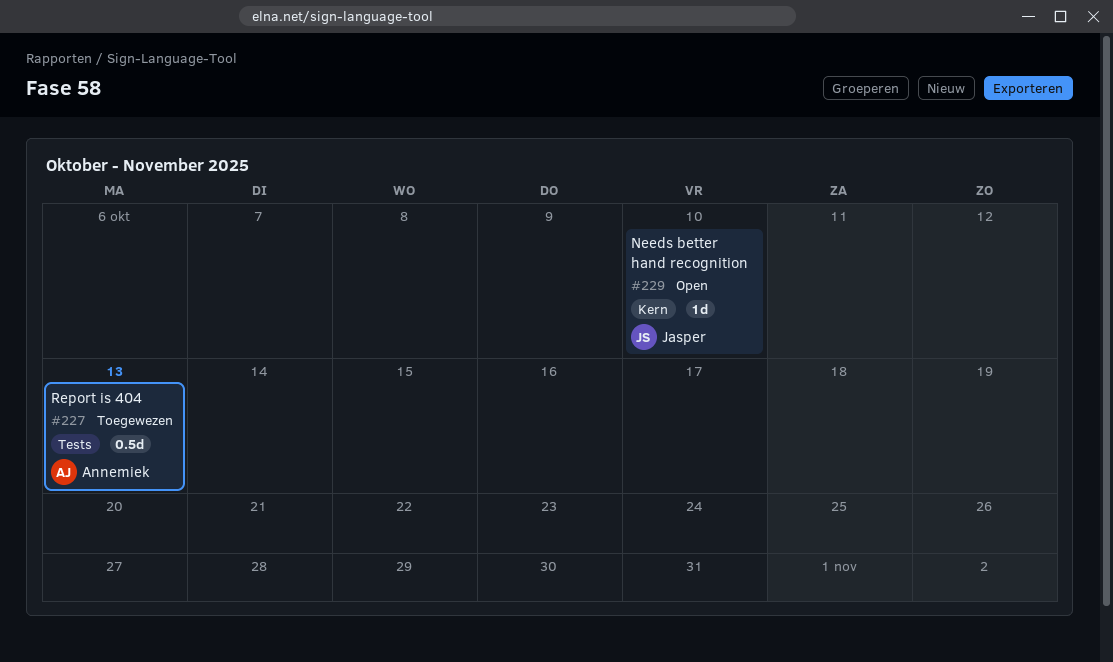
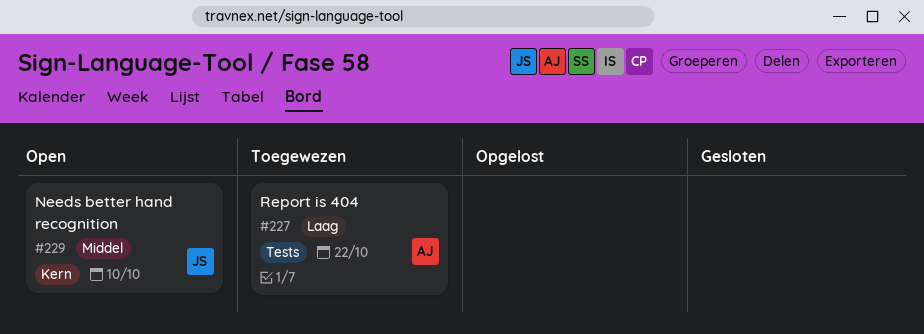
#227, due: Oct 13 -> Oct 22

